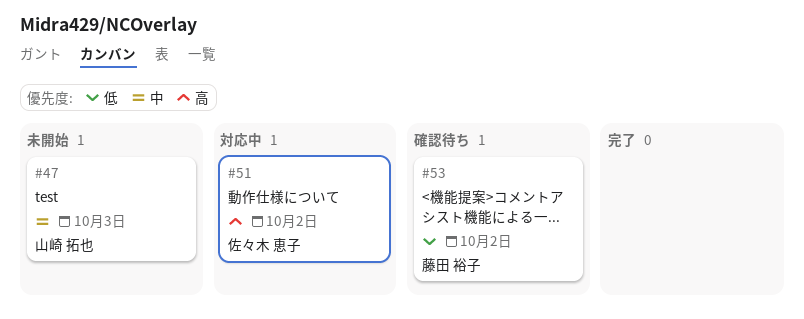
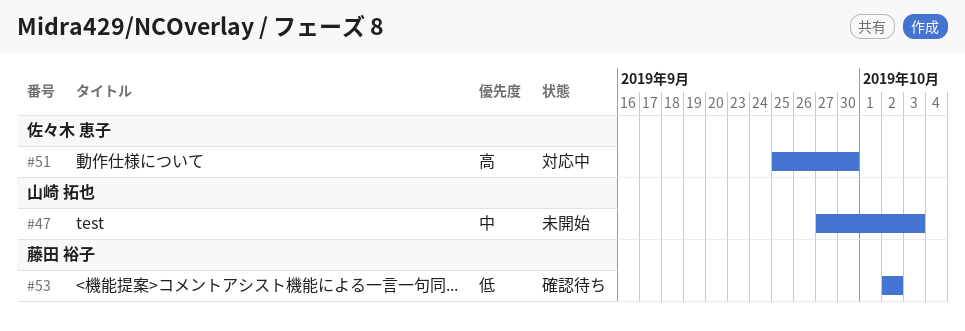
#51, due: Oct 2 -> Sep 30

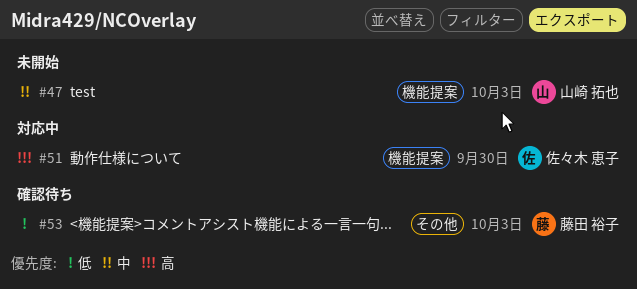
#53, due: Oct 2 -> Oct 3

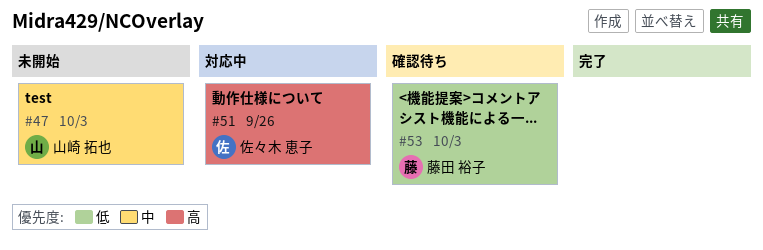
#51, due: Sep 30 -> Sep 26

